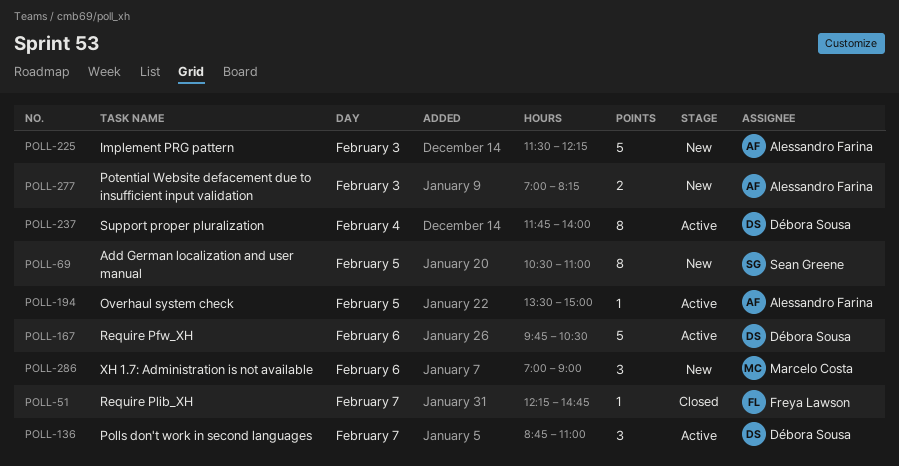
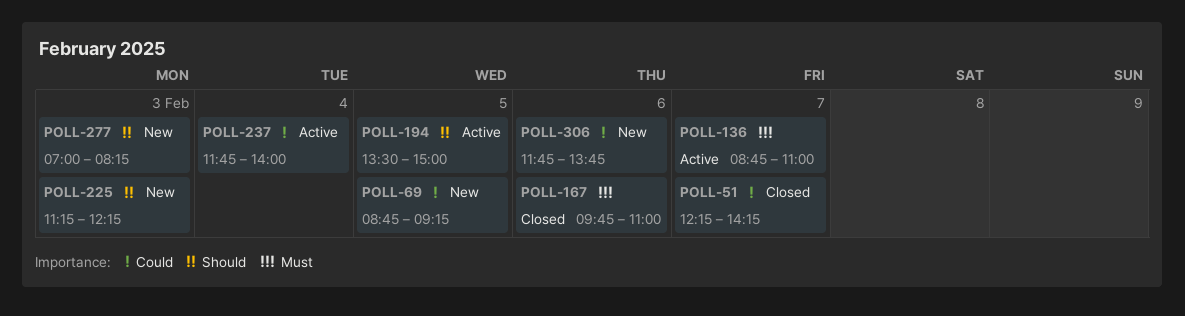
POLL-51, ends: 14:45 -> 14:15
POLL-69, begins: 10:30 -> 08:45
POLL-69, ends: 11:00 -> 09:15
POLL-167, status: Active -> Closed
POLL-167, ends: 10:30 -> 11:00
POLL-225, begins: 11:30 -> 11:15
POLL-286: present -> none
POLL-306: none -> present

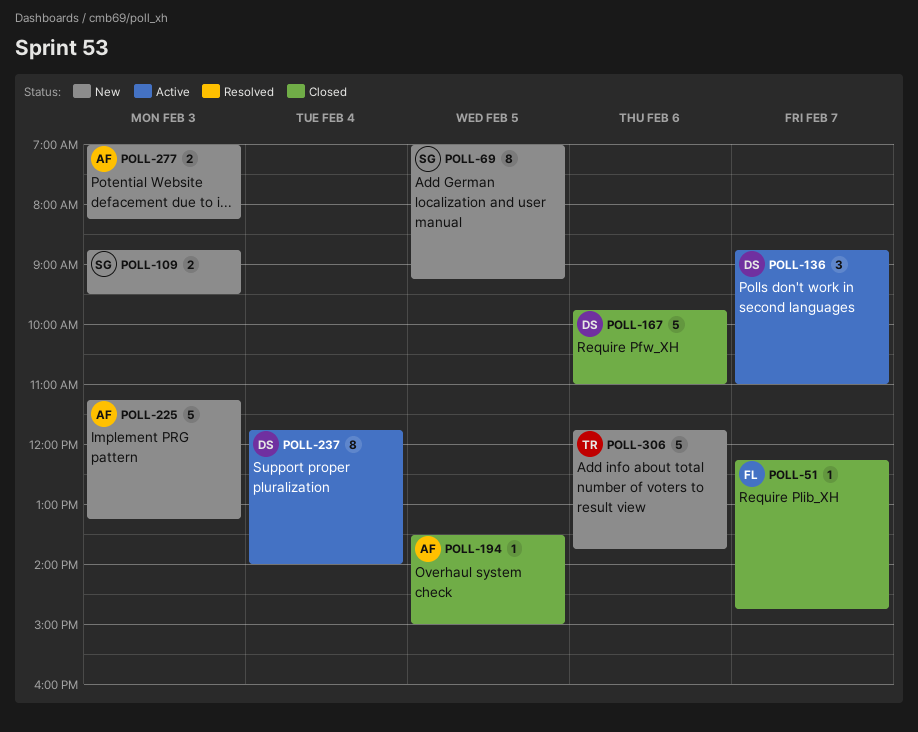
POLL-51, ends: 14:15 -> 14:45
POLL-69, begins: 08:45 -> 07:00
POLL-109: none -> present
POLL-194, status: Active -> Closed
POLL-225, ends: 12:15 -> 13:15

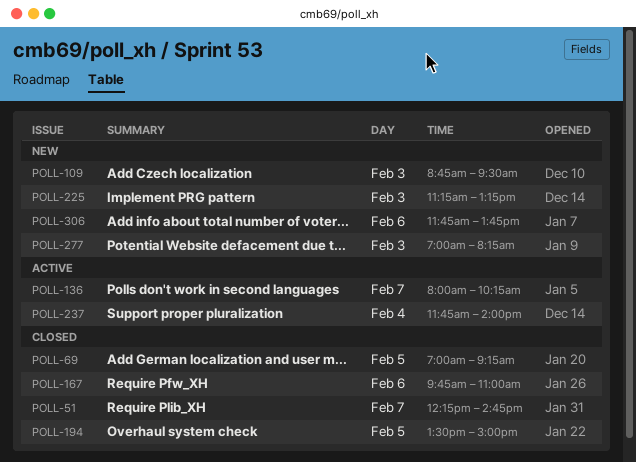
POLL-69, status: New -> Closed
POLL-136, begins: 08:45 -> 08:00
POLL-136, ends: 11:00 -> 10:15

